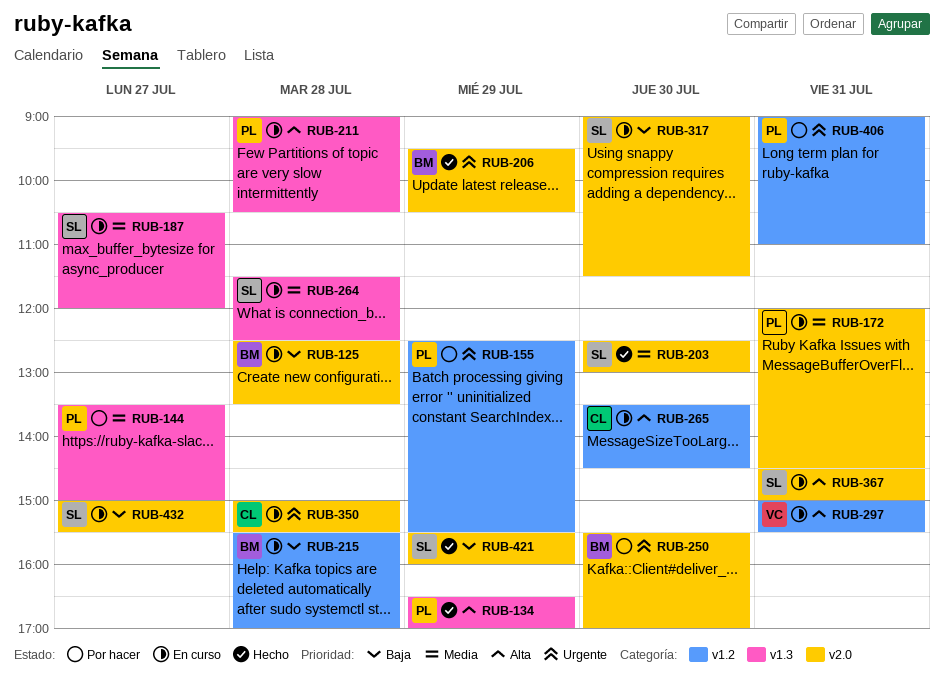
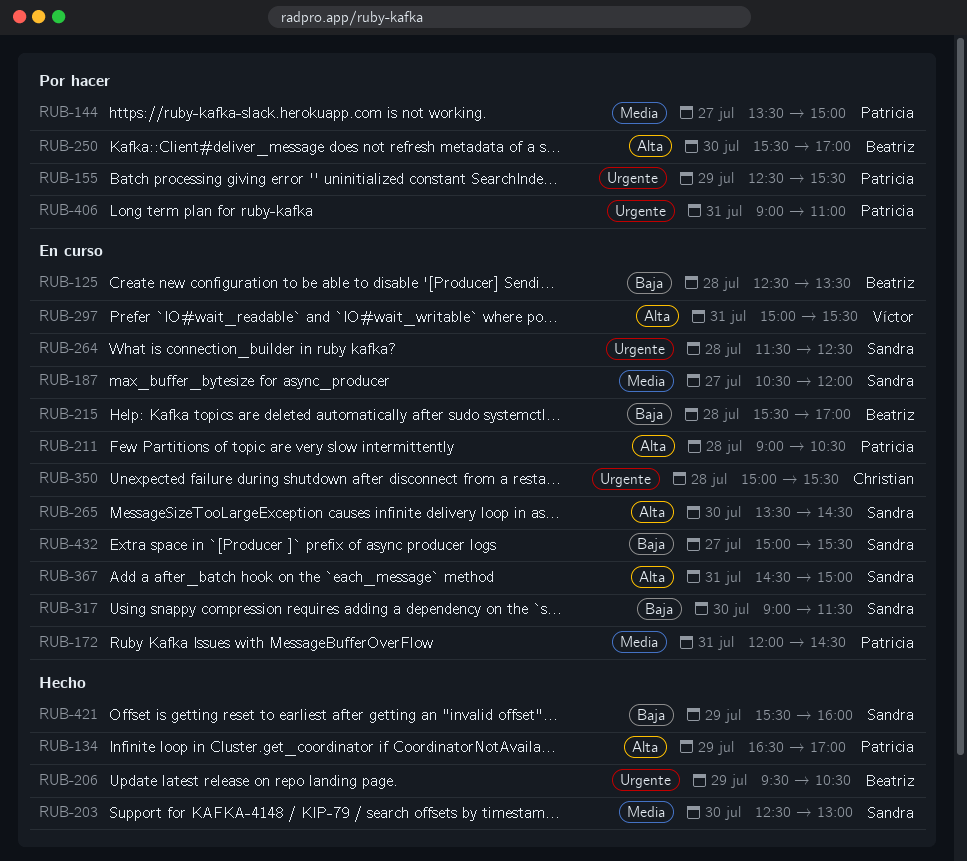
RUB-250, priority: Urgente -> Alta
RUB-264, priority: Media -> Urgente
RUB-265, owner: Christian -> Sandra

